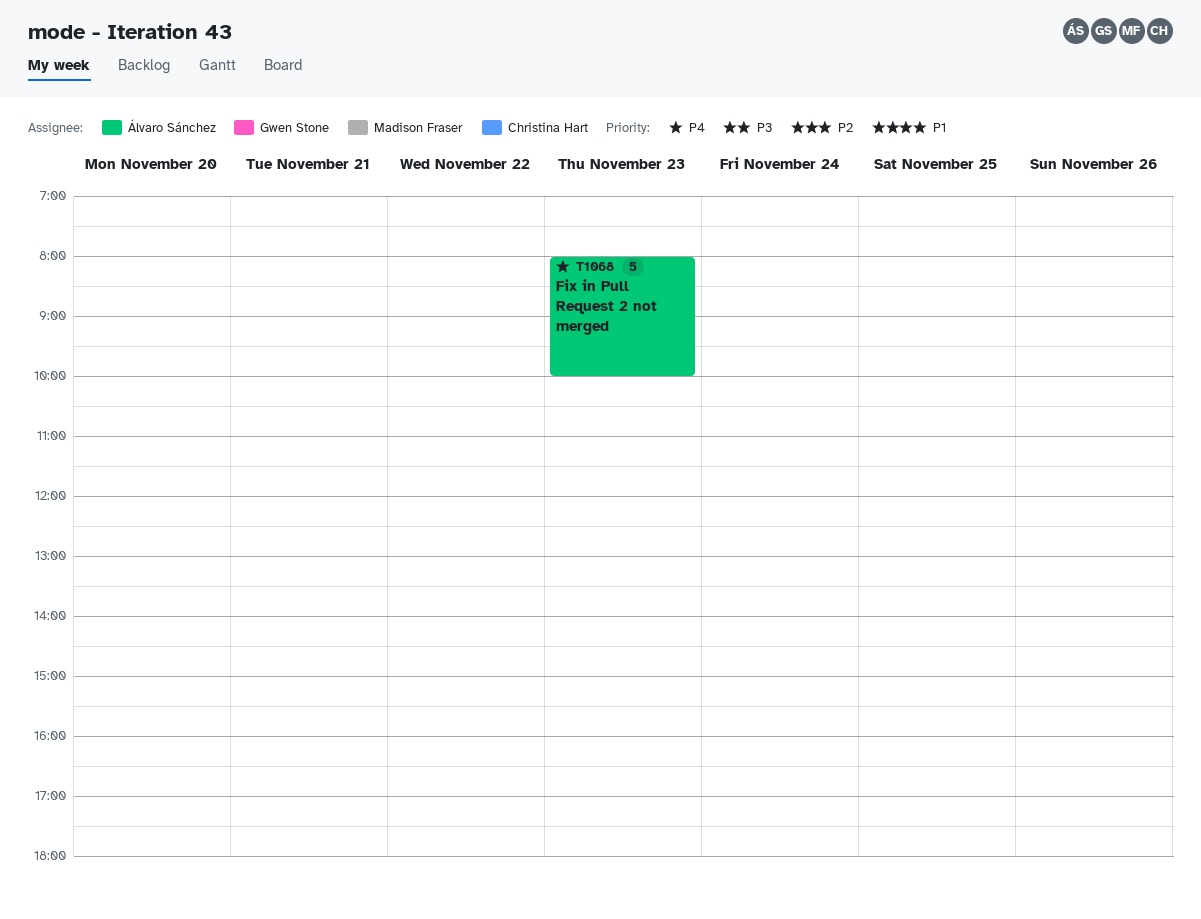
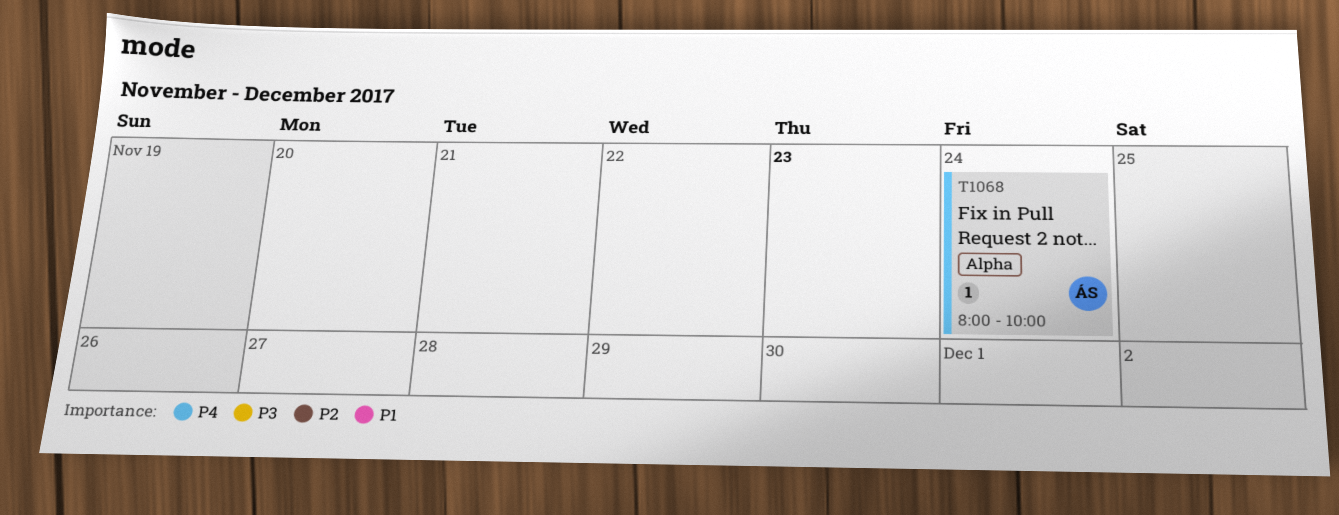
T1068, estimate: 5 -> 1
T1068, day: Nov 23 -> Nov 24

